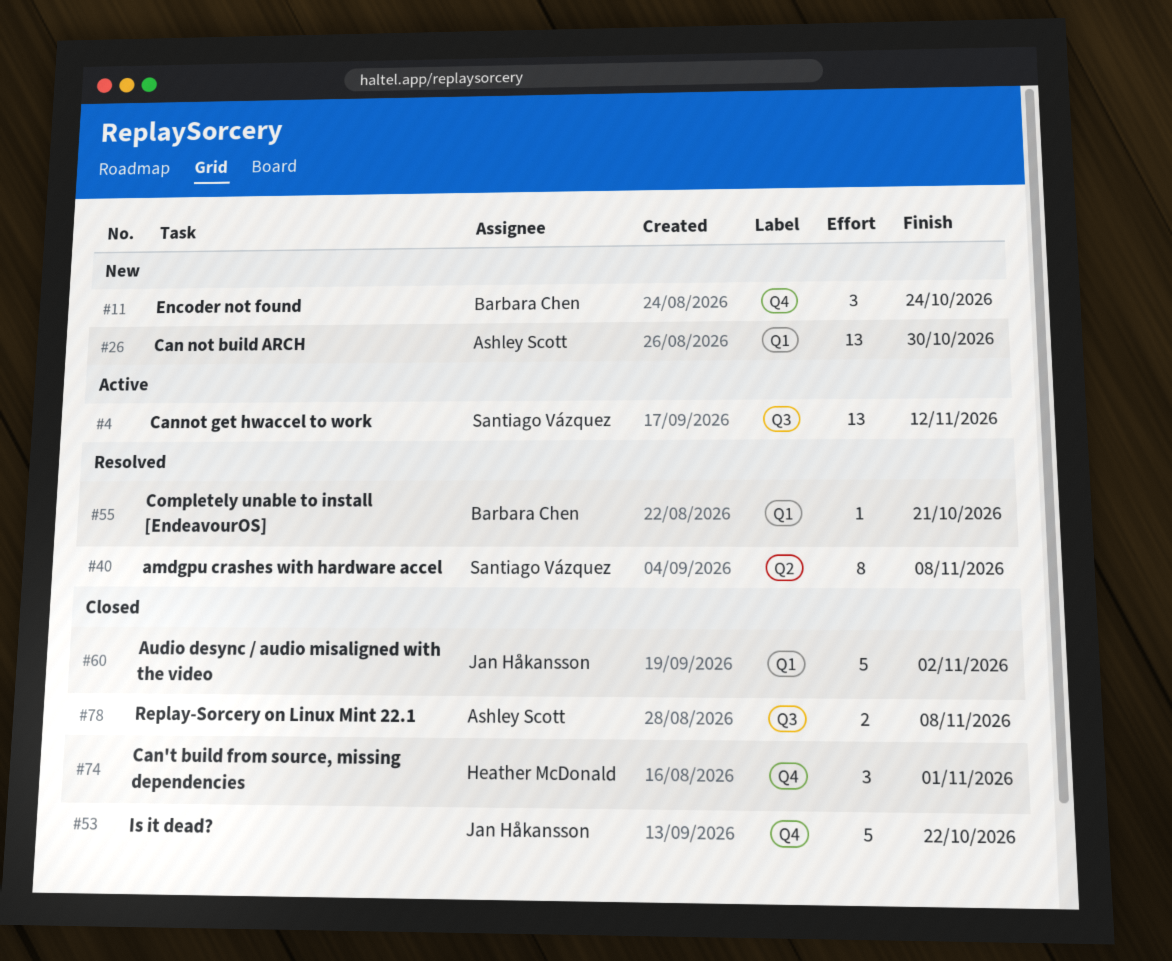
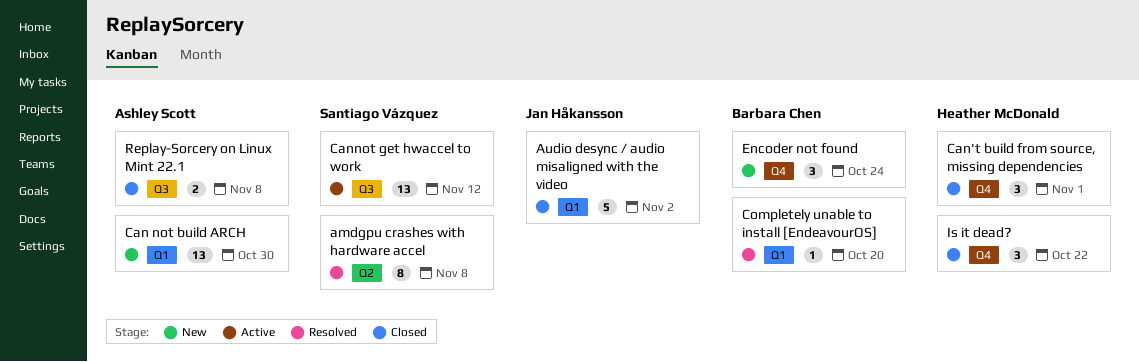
Completely unable to install [EndeavourOS], due: Oct 21 -> Oct 20
Is it dead?, owner: Jan Håkansson -> Heather McDonald
Is it dead?, estimate: 5 -> 3

